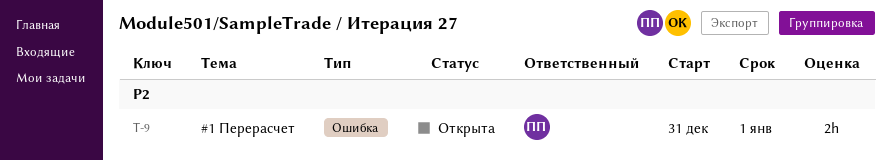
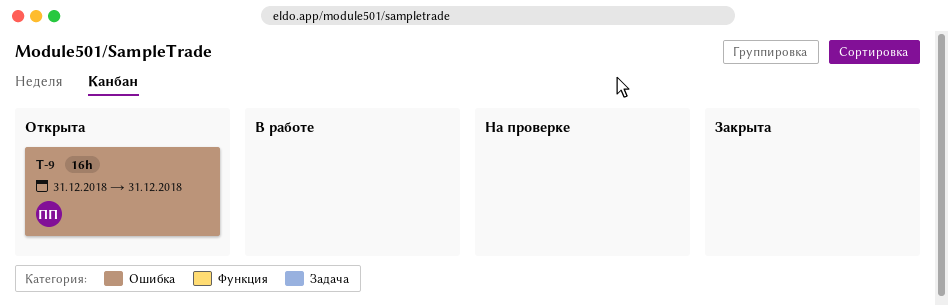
T-9, estimate: 2h -> 16h
T-9, due: Jan 1 -> Dec 31

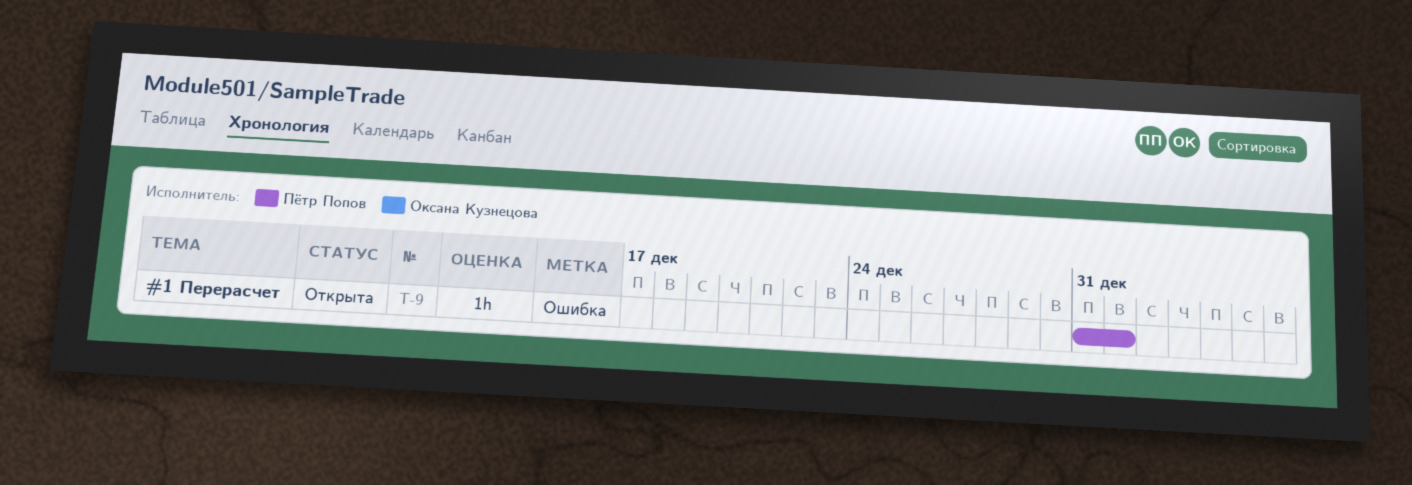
T-9, estimate: 16h -> 1h
T-9, due: Dec 31 -> Jan 1

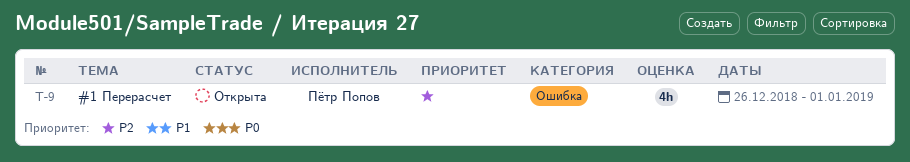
T-9, estimate: 1h -> 4h
T-9, start: Dec 31 -> Dec 26

